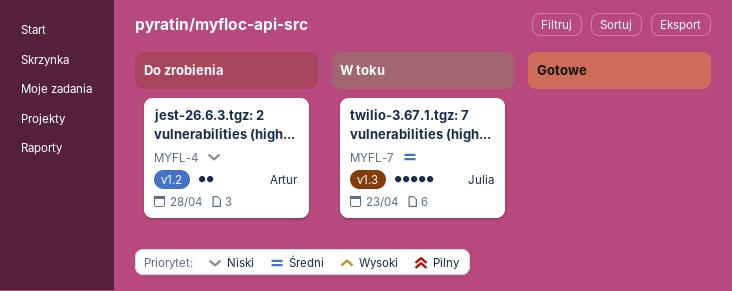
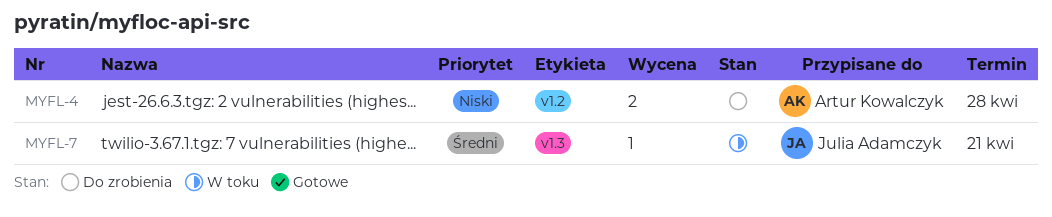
MYFL-7, estimate: 5 -> 1
MYFL-7, due: Apr 23 -> Apr 21

